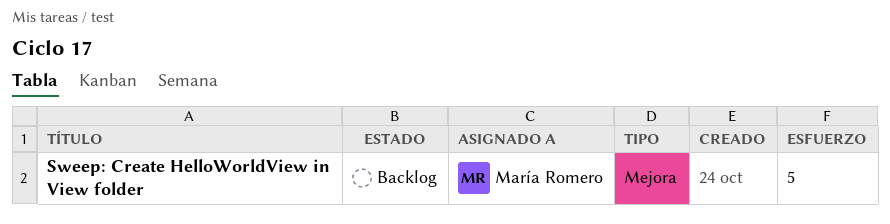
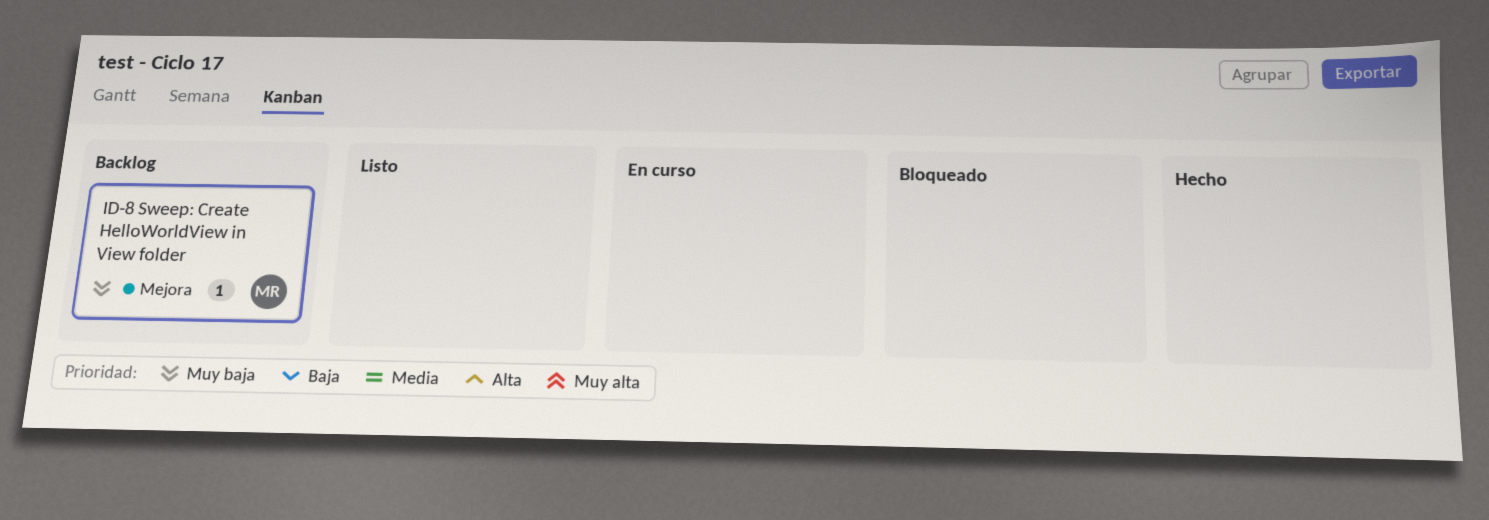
Sweep: Create HelloWorldView in View folder, estimate: 5 -> 1

